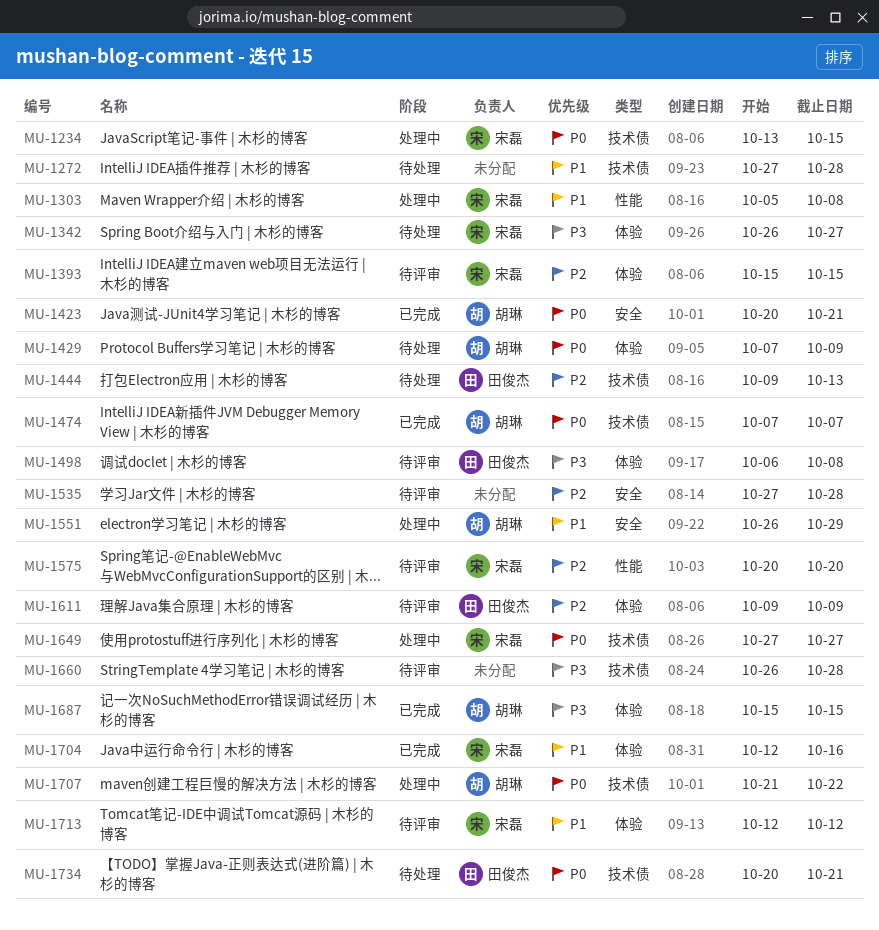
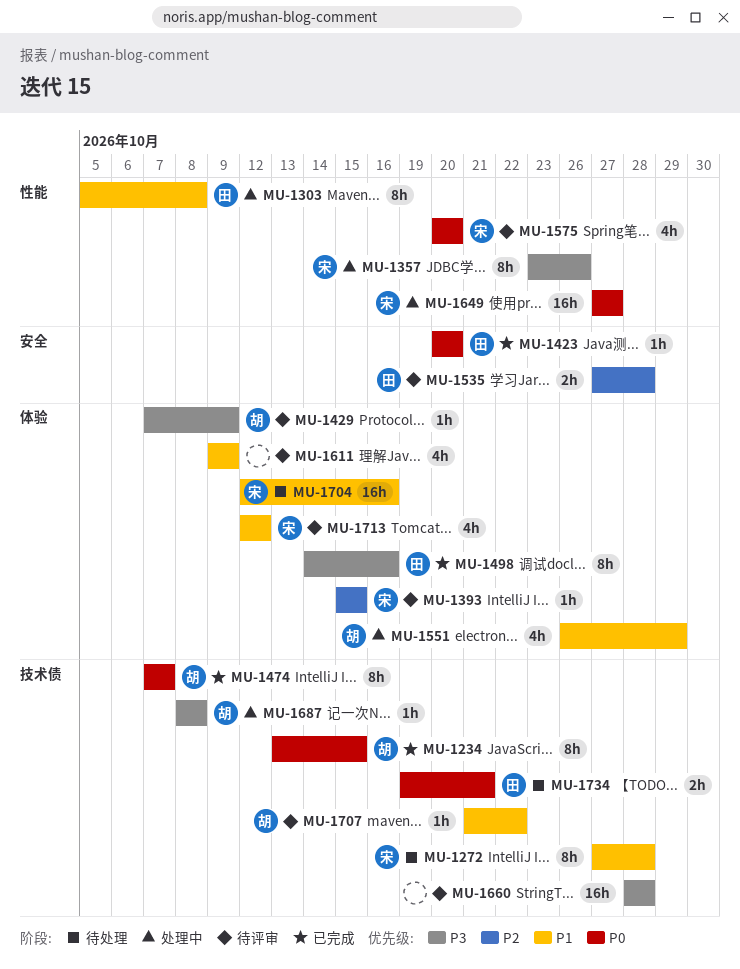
MU-1234, status: 处理中 -> 已完成
MU-1234, owner: 宋磊 -> 胡琳
MU-1272, owner: none -> 宋磊
MU-1303, owner: 宋磊 -> 田俊杰
MU-1342: present -> none
MU-1357: none -> present
MU-1423, owner: 胡琳 -> 田俊杰
MU-1423, due: Oct 21 -> Oct 20
MU-1429, status: 待处理 -> 待评审
MU-1429, priority: P0 -> P3
MU-1444: present -> none
MU-1498, status: 待评审 -> 已完成
MU-1498, start: Oct 6 -> Oct 14
MU-1498, due: Oct 8 -> Oct 16
MU-1535, owner: none -> 田俊杰
MU-1551, label: 安全 -> 体验
MU-1575, priority: P2 -> P0
MU-1611, owner: 田俊杰 -> none
MU-1611, priority: P2 -> P1
MU-1649, label: 技术债 -> 性能
MU-1660, start: Oct 26 -> Oct 28
MU-1687, status: 已完成 -> 处理中
MU-1687, label: 体验 -> 技术债
MU-1687, start: Oct 15 -> Oct 8
MU-1687, due: Oct 15 -> Oct 8
MU-1704, status: 已完成 -> 待处理
MU-1707, status: 处理中 -> 待评审
MU-1707, priority: P0 -> P1
MU-1734, start: Oct 20 -> Oct 19

